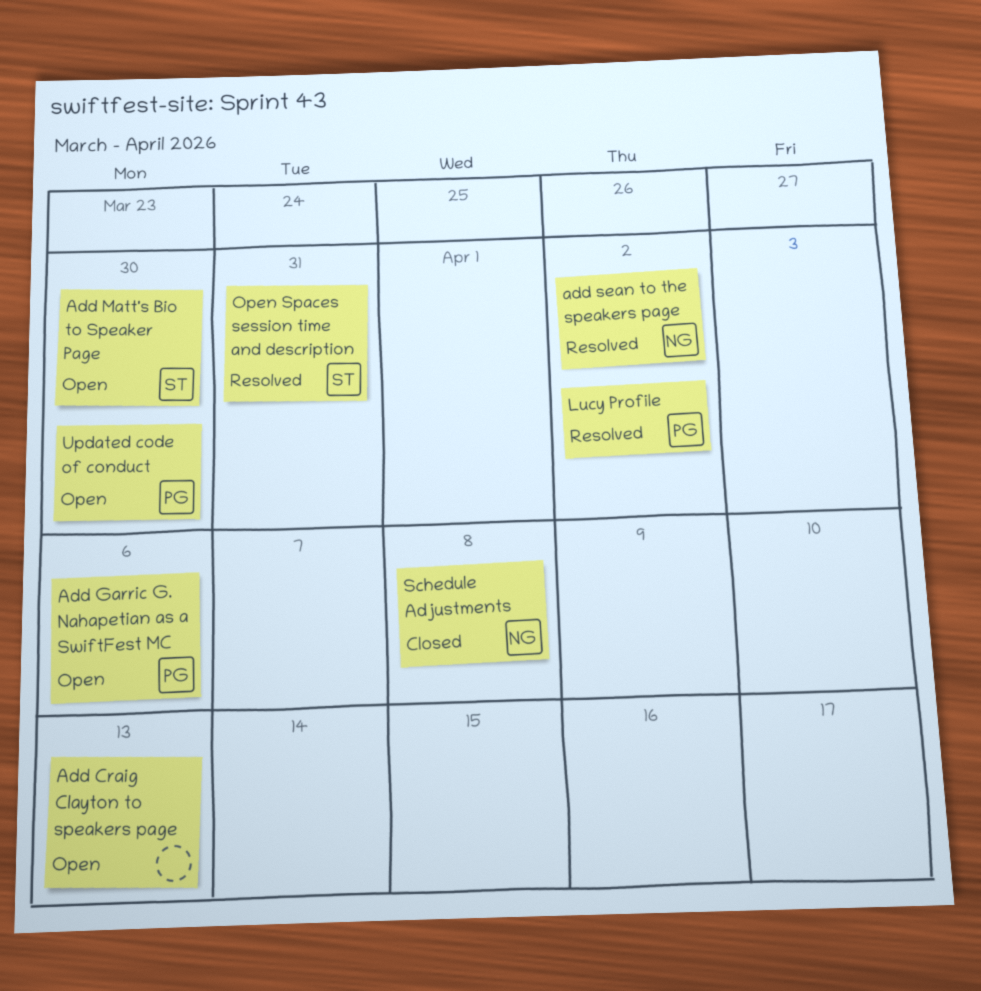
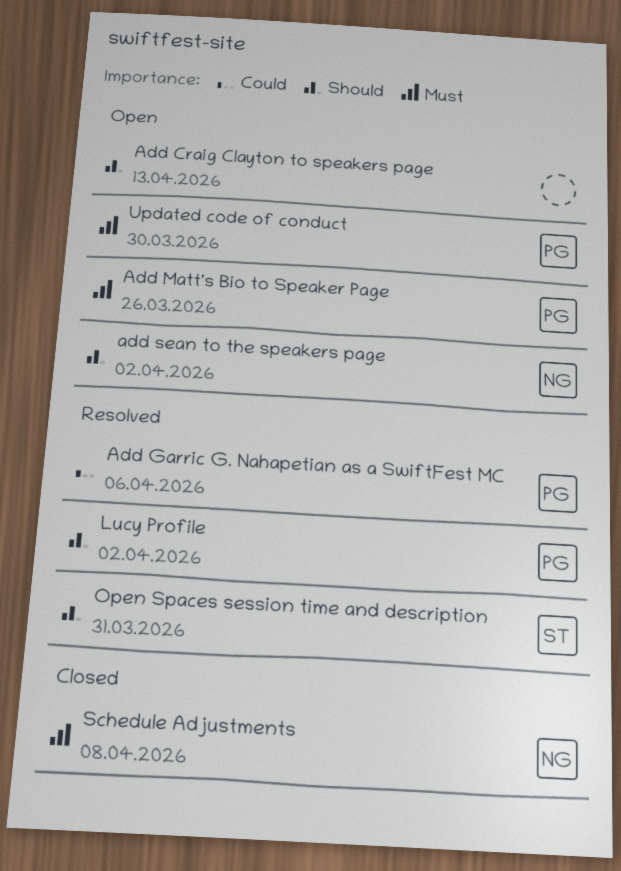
Add Garric G. Nahapetian as a SwiftFest MC, status: Open -> Resolved
Add Matt's Bio to Speaker Page, owner: ST -> PG
Add Matt's Bio to Speaker Page, due: Mar 30 -> Mar 26
add sean to the speakers page, status: Resolved -> Open

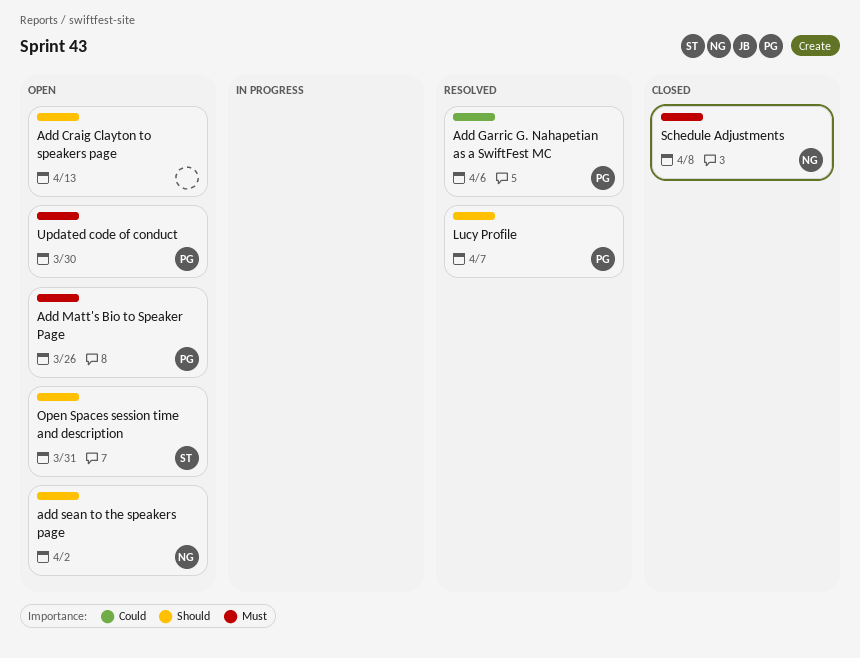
Lucy Profile, due: Apr 2 -> Apr 7
Open Spaces session time and description, status: Resolved -> Open

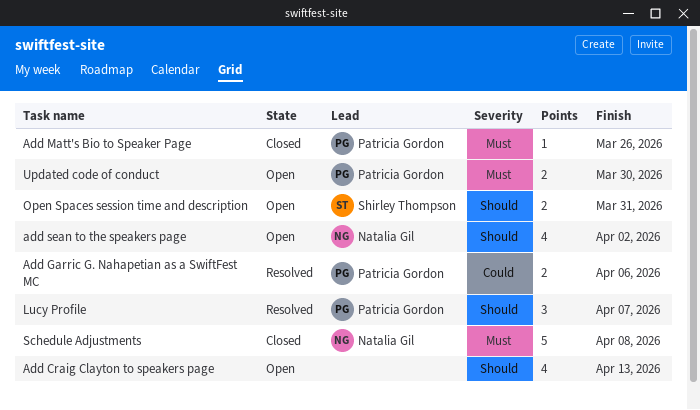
Add Matt's Bio to Speaker Page, status: Open -> Closed

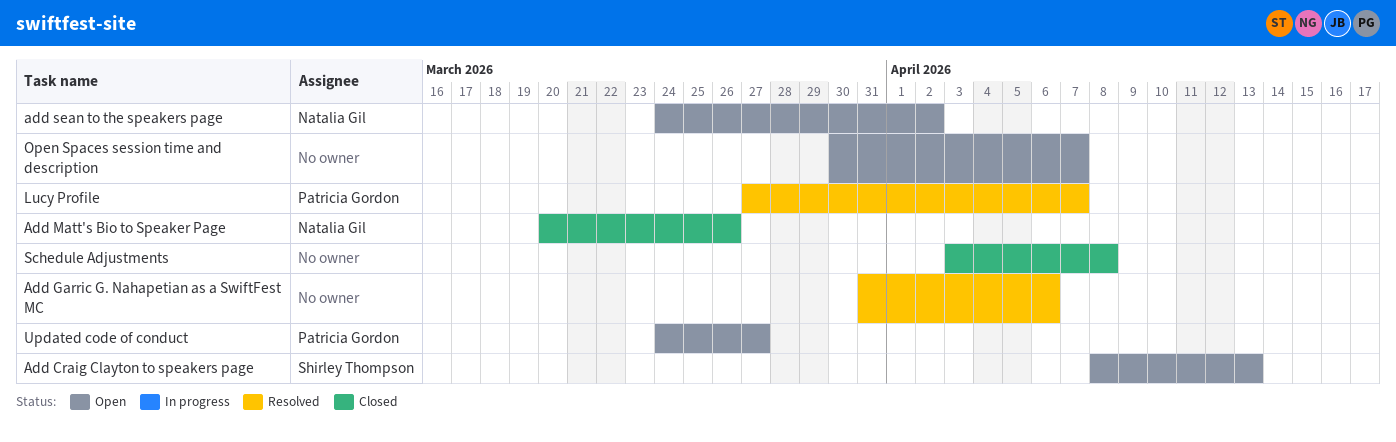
Add Craig Clayton to speakers page, owner: none -> Shirley Thompson
Add Garric G. Nahapetian as a SwiftFest MC, owner: Patricia Gordon -> none
Add Matt's Bio to Speaker Page, owner: Patricia Gordon -> Natalia Gil
Open Spaces session time and description, owner: Shirley Thompson -> none
Open Spaces session time and description, due: Mar 31 -> Apr 7
Schedule Adjustments, owner: Natalia Gil -> none
Updated code of conduct, due: Mar 30 -> Mar 27

